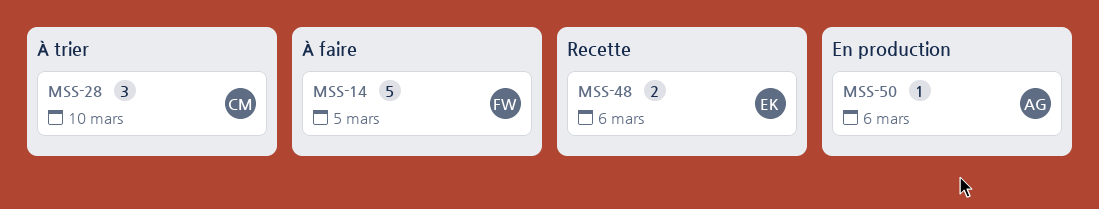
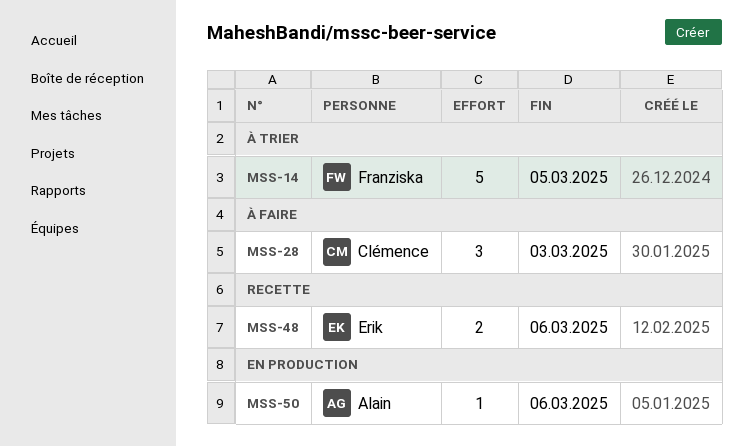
MSS-14, status: À faire -> À trier
MSS-28, status: À trier -> À faire
MSS-28, due: Mar 10 -> Mar 3

